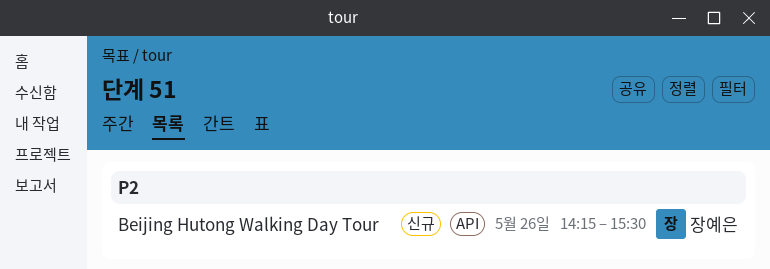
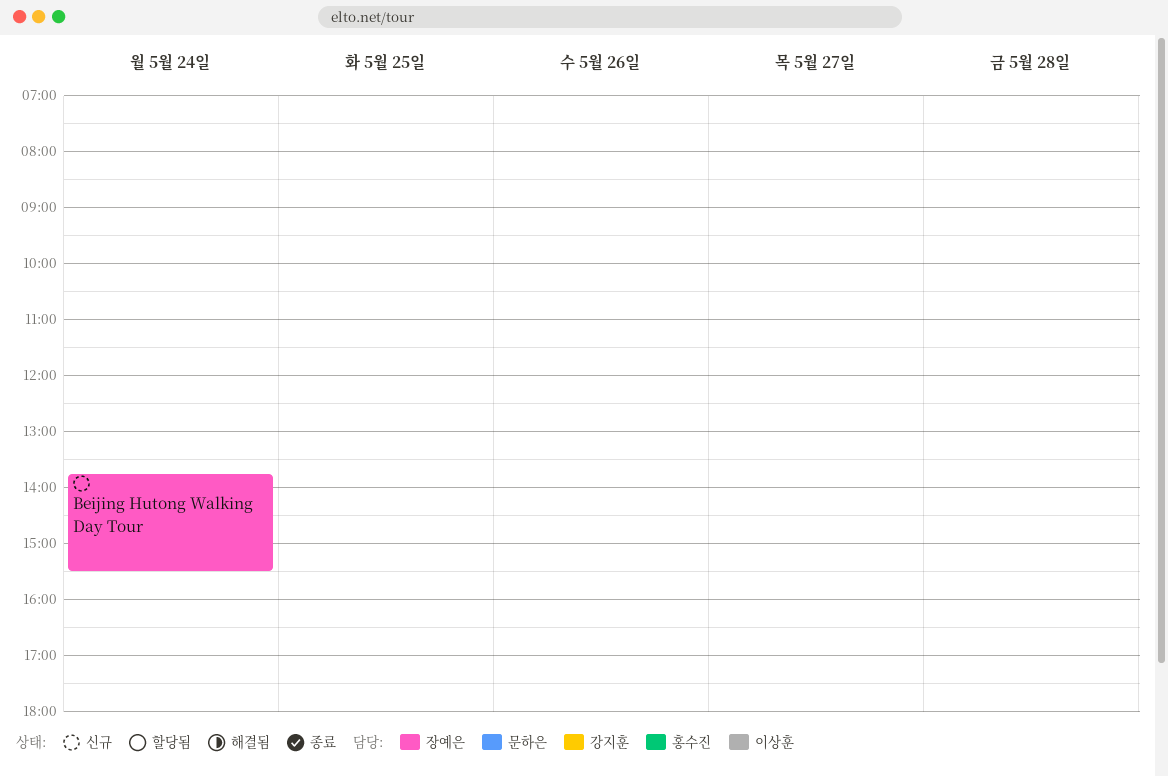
Beijing Hutong Walking Day Tour, day: May 26 -> May 24
Beijing Hutong Walking Day Tour, begins: 14:15 -> 13:45

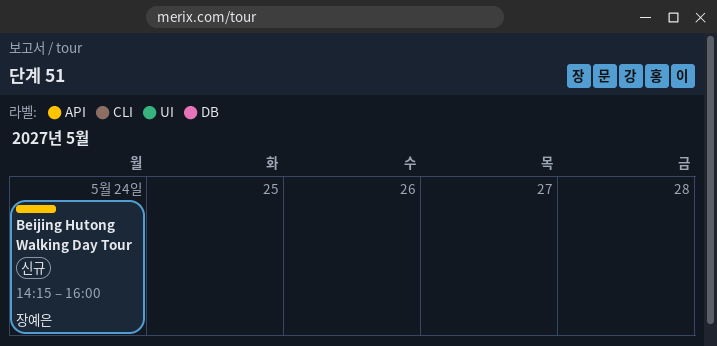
Beijing Hutong Walking Day Tour, begins: 13:45 -> 14:15
Beijing Hutong Walking Day Tour, ends: 15:30 -> 16:00

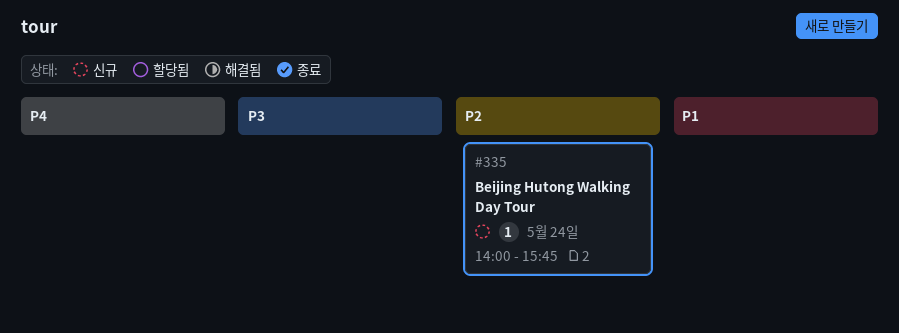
Beijing Hutong Walking Day Tour, begins: 14:15 -> 14:00
Beijing Hutong Walking Day Tour, ends: 16:00 -> 15:45

